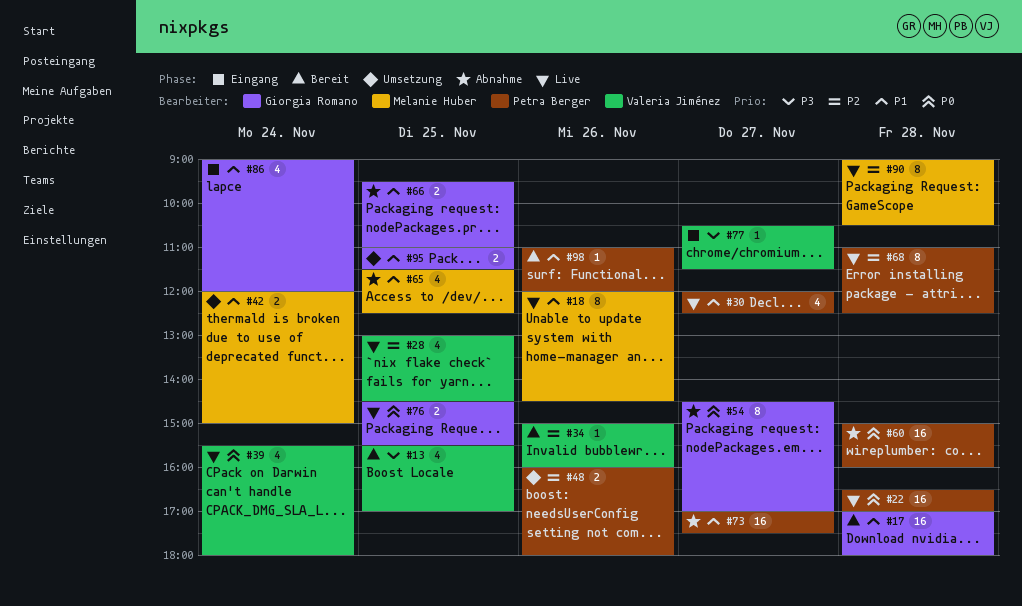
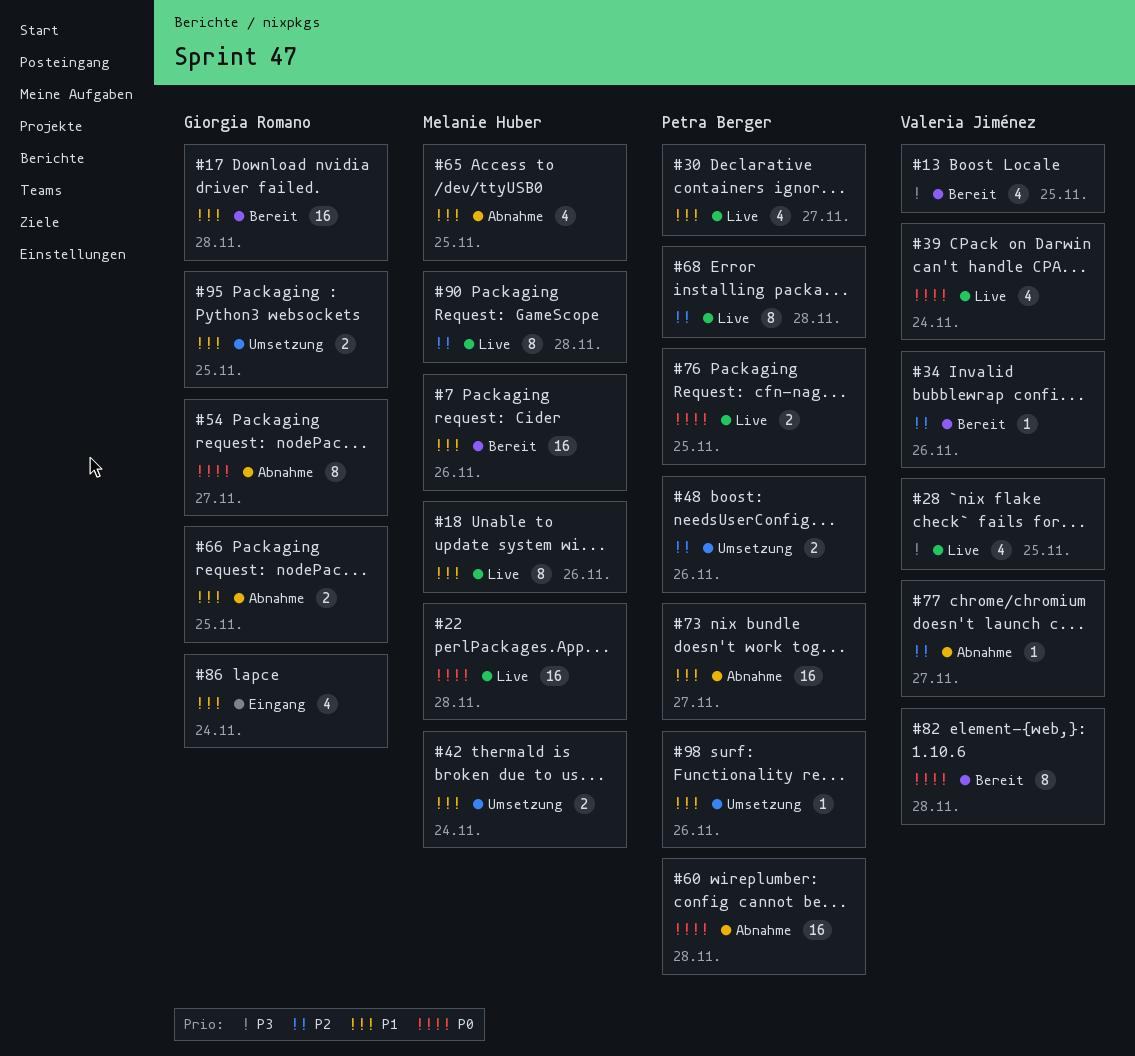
#7: none -> present
#22, owner: Petra Berger -> Melanie Huber
#28, priority: P2 -> P3
#76, owner: Giorgia Romano -> Petra Berger
#77, status: Eingang -> Abnahme
#77, priority: P3 -> P2
#82: none -> present
#98, status: Bereit -> Umsetzung

